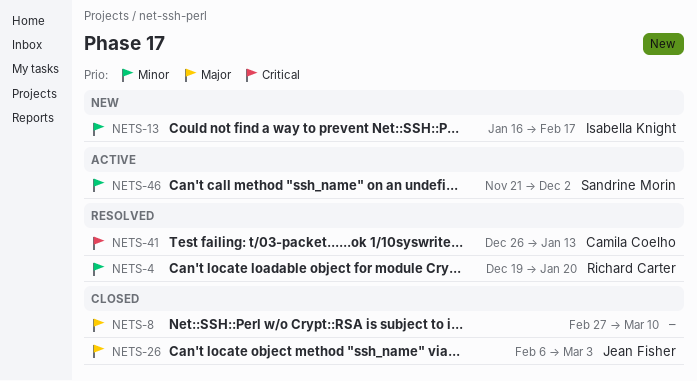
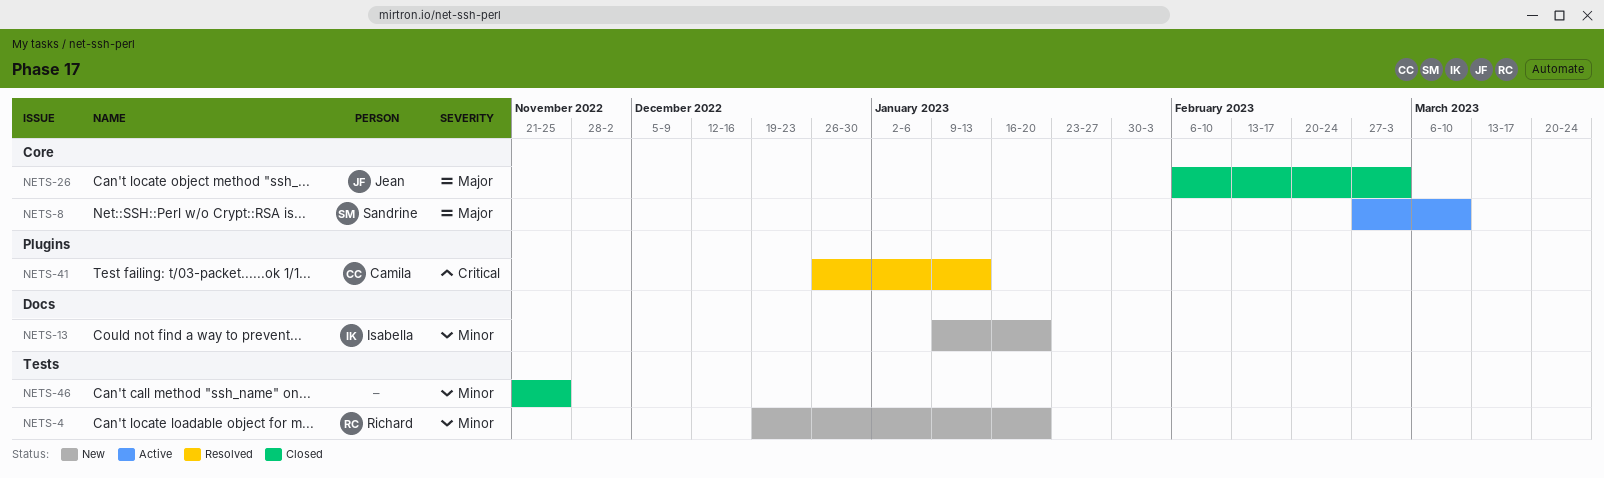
NETS-4, status: Resolved -> New
NETS-8, status: Closed -> Active
NETS-8, owner: none -> Sandrine Morin
NETS-13, start: Jan 16 -> Jan 9
NETS-13, due: Feb 17 -> Jan 20
NETS-46, status: Active -> Closed
NETS-46, owner: Sandrine Morin -> none
NETS-46, due: Dec 2 -> Nov 25

